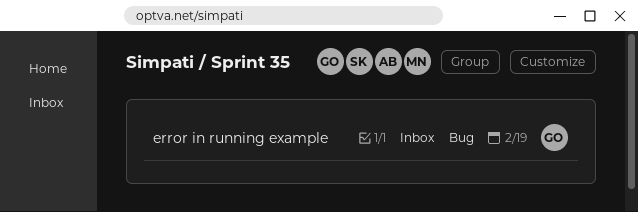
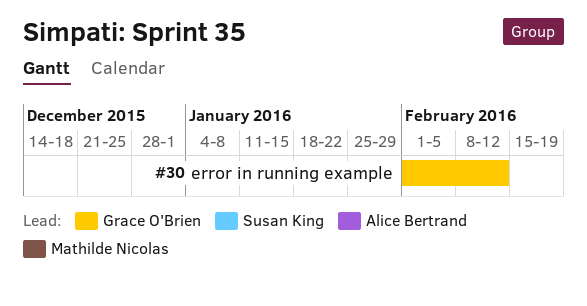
error in running example, due: Feb 19 -> Feb 12

